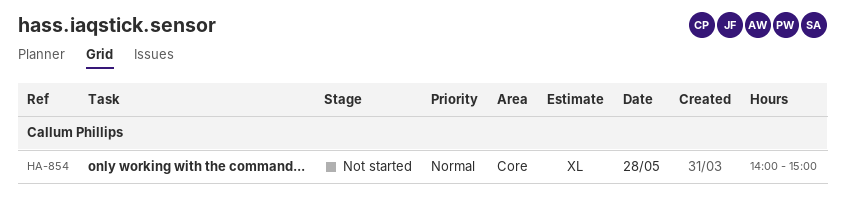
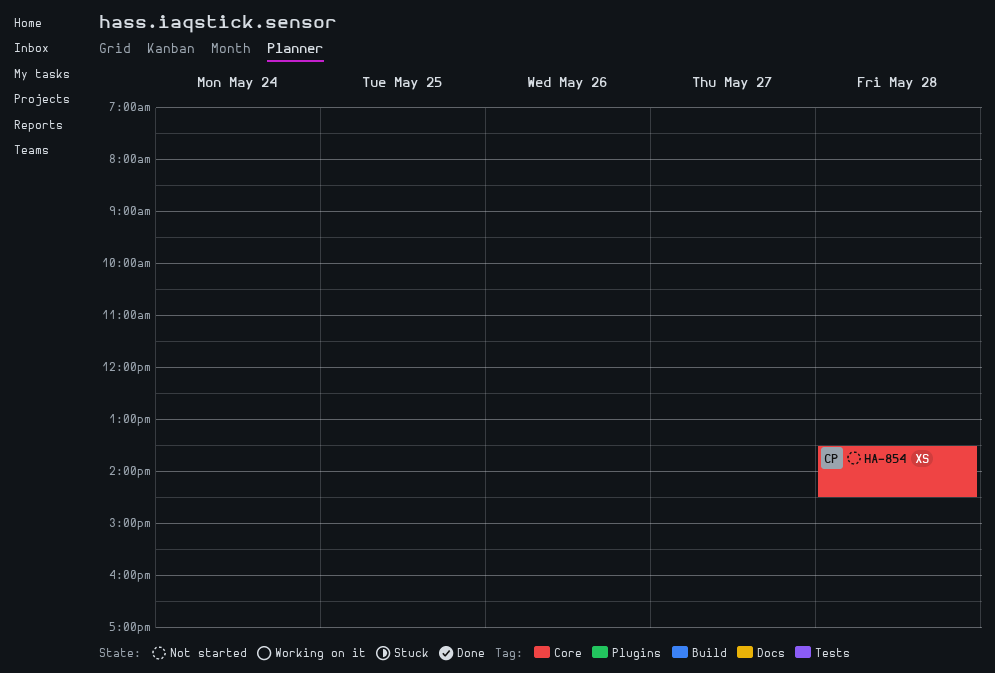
HA-854, estimate: XL -> XS
HA-854, begins: 14:00 -> 13:30
HA-854, ends: 15:00 -> 14:30

